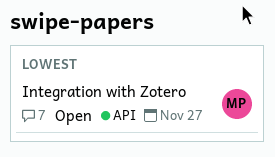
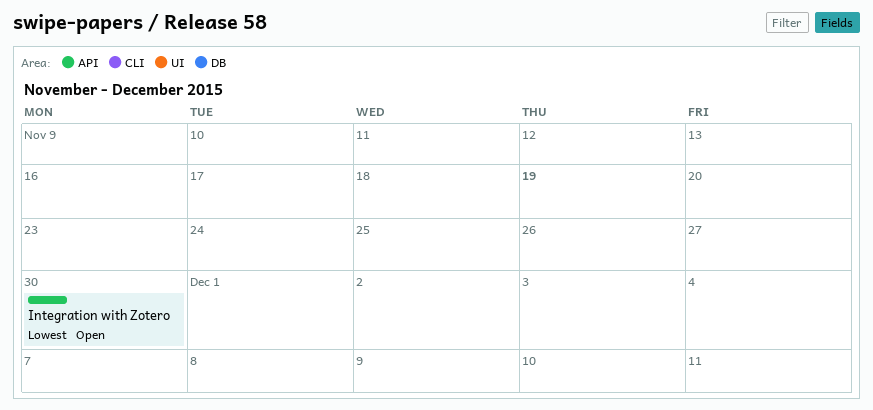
Integration with Zotero, due: Nov 27 -> Nov 30

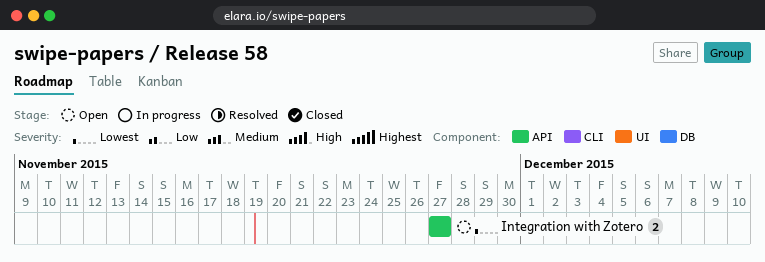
Integration with Zotero, due: Nov 30 -> Nov 27

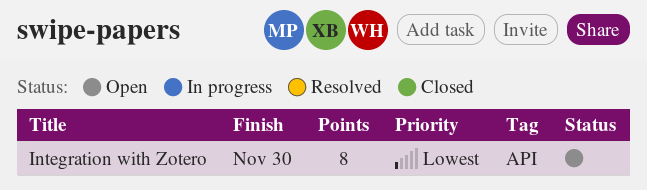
Integration with Zotero, estimate: 2 -> 8
Integration with Zotero, due: Nov 27 -> Nov 30

